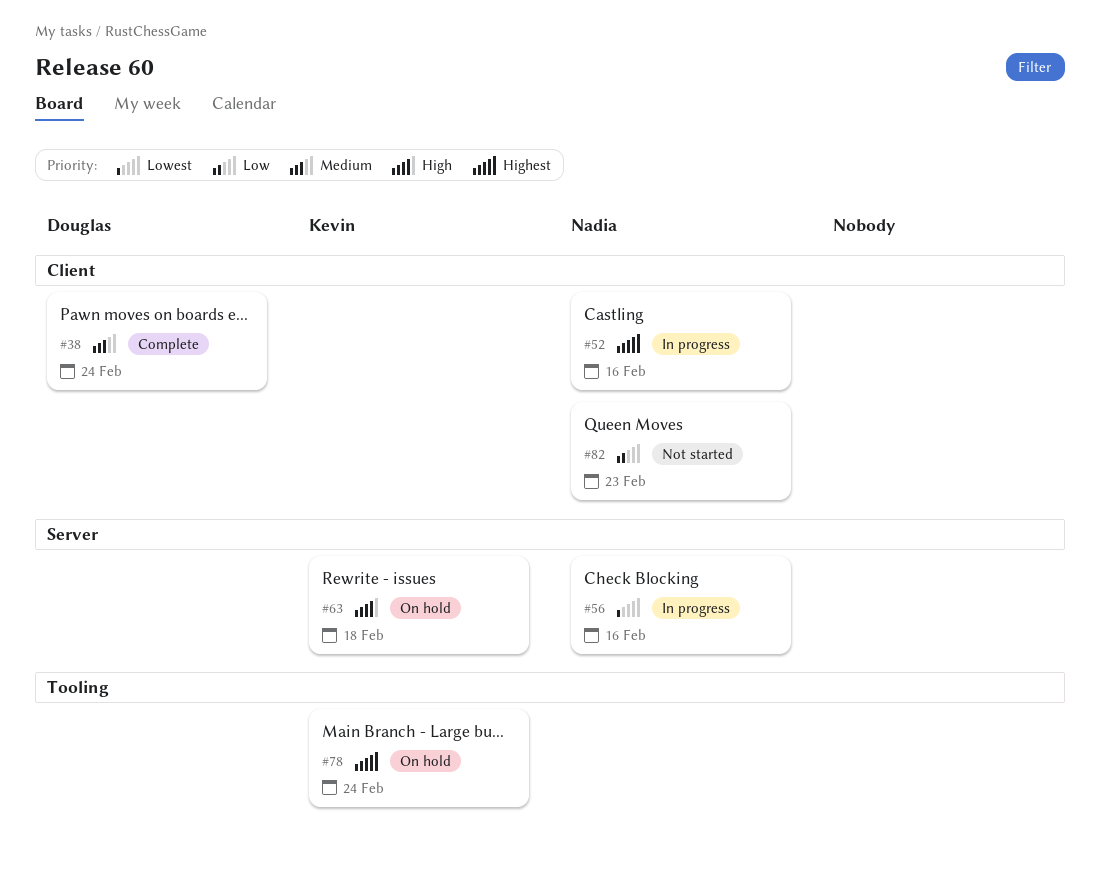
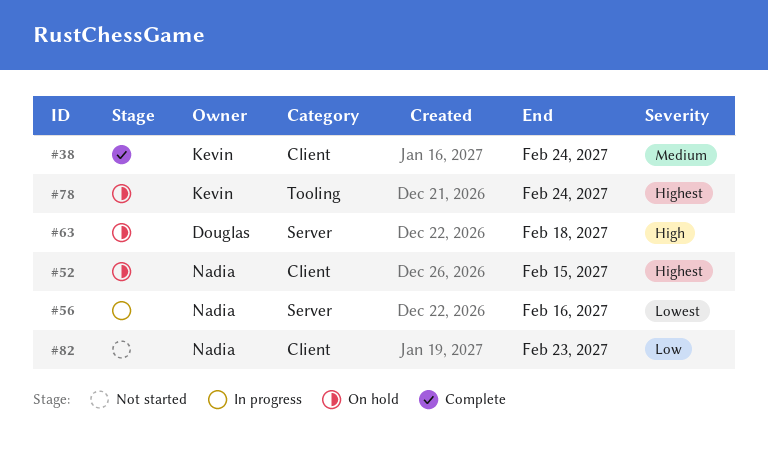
#38, owner: Douglas -> Kevin
#52, status: In progress -> On hold
#52, due: Feb 16 -> Feb 15
#63, owner: Kevin -> Douglas

